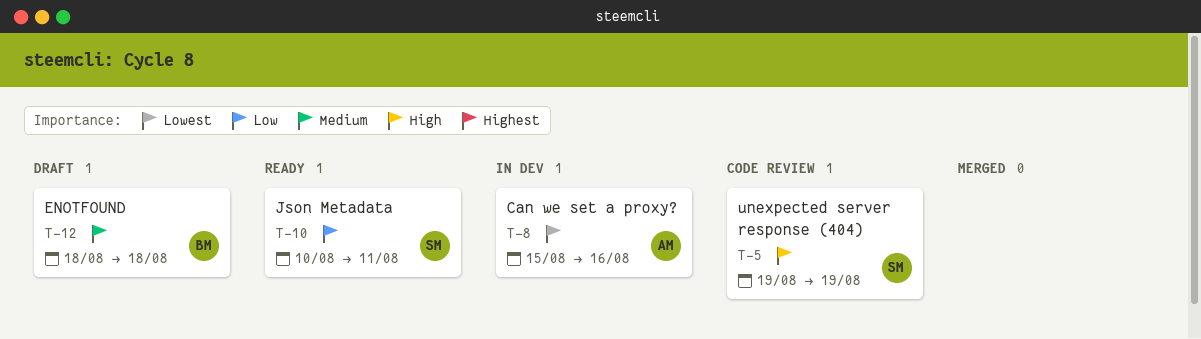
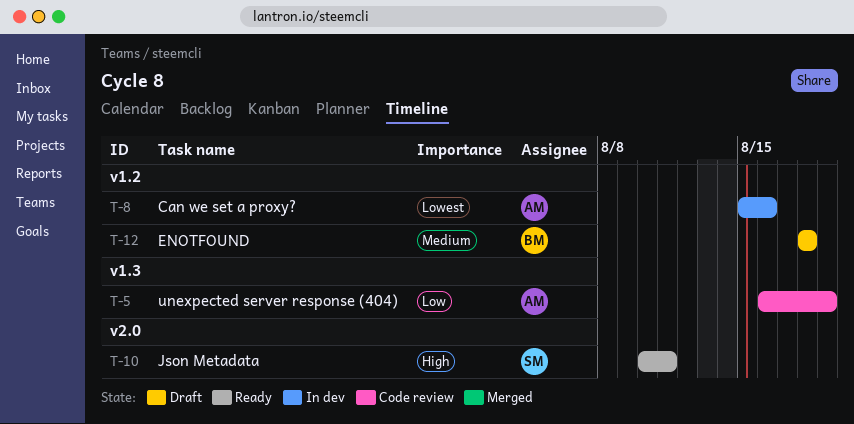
T-5, owner: SM -> AM
T-5, priority: High -> Low
T-5, start: Aug 19 -> Aug 16
T-10, priority: Low -> High

